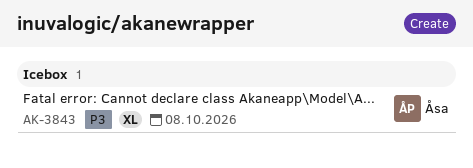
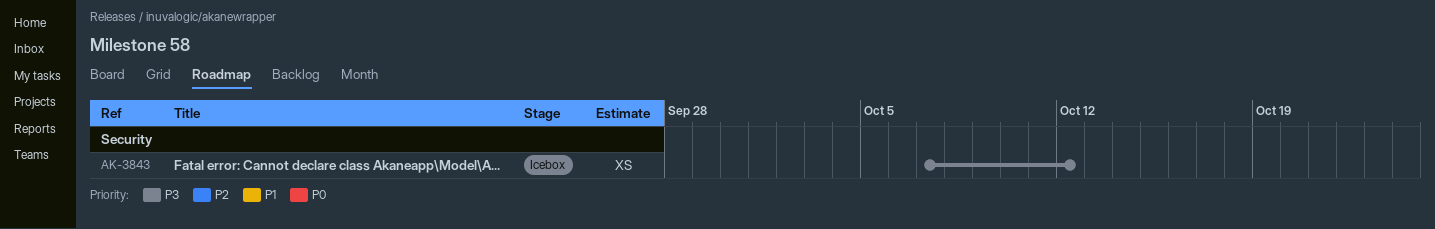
AK-3843, estimate: XL -> XS
AK-3843, due: Oct 8 -> Oct 12

